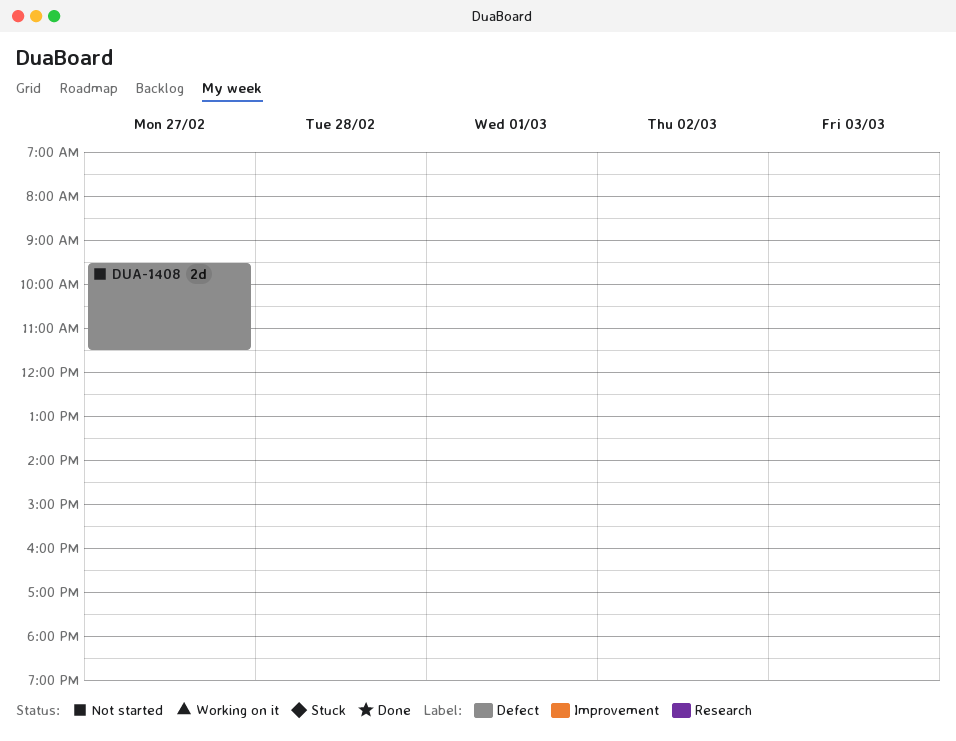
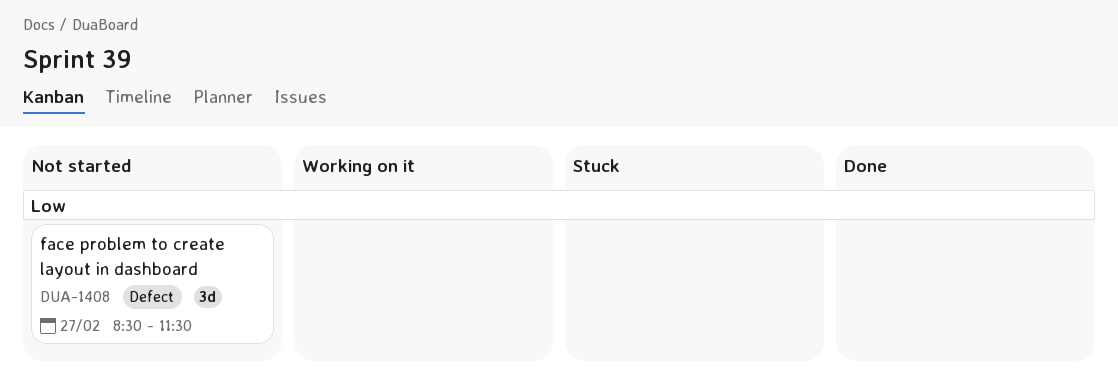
DUA-1408, estimate: 2d -> 3d
DUA-1408, begins: 09:30 -> 08:30

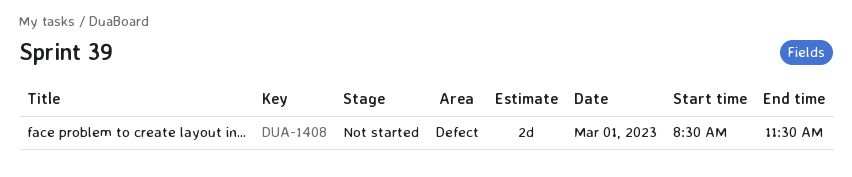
DUA-1408, estimate: 3d -> 2d
DUA-1408, day: Feb 27 -> Mar 1

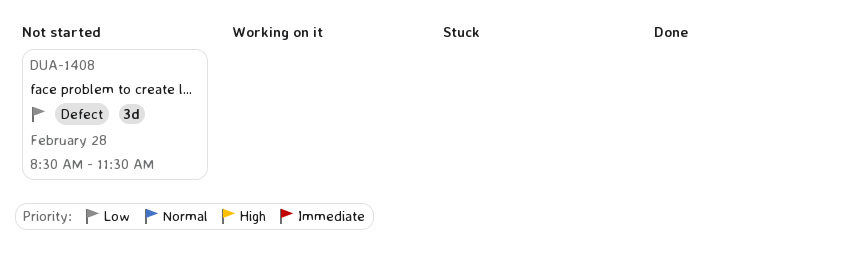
DUA-1408, estimate: 2d -> 3d
DUA-1408, day: Mar 1 -> Feb 28

